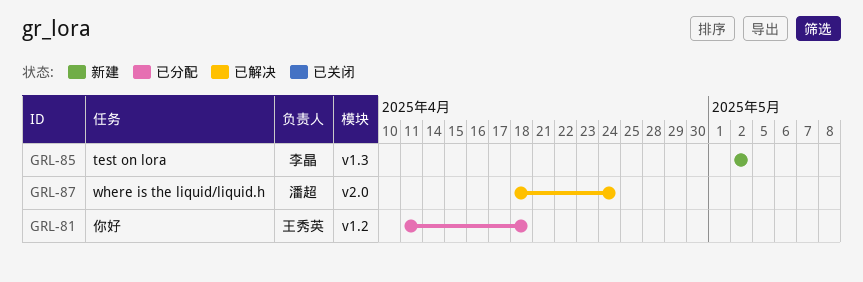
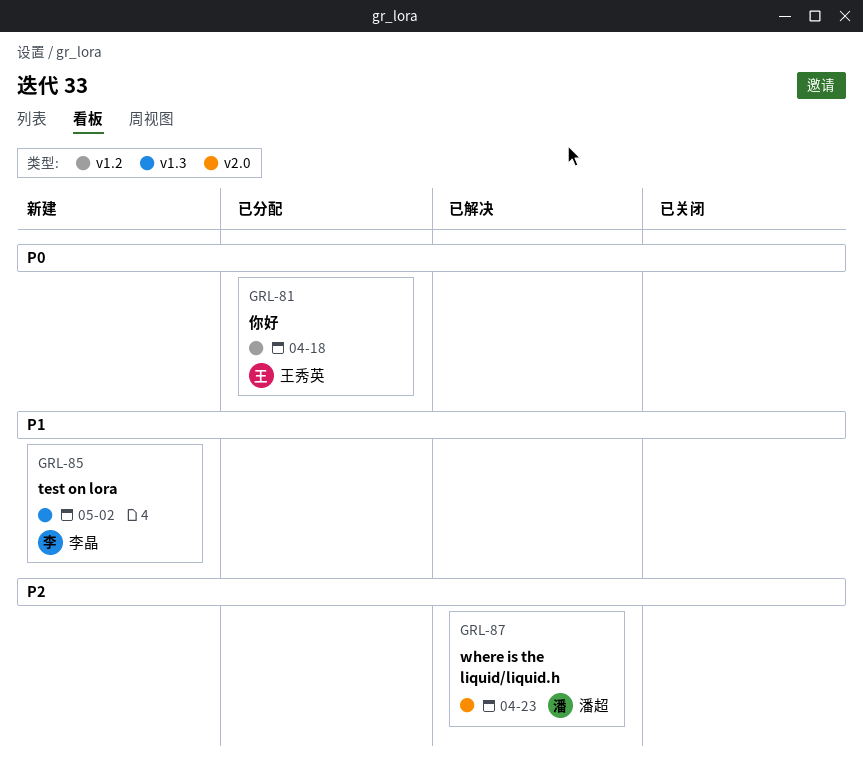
GRL-87, due: Apr 24 -> Apr 23

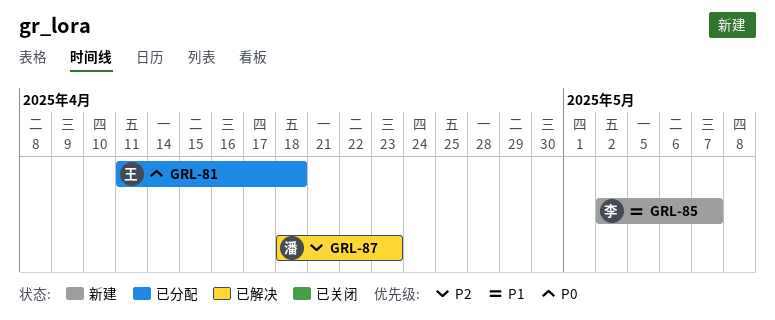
GRL-85, due: May 2 -> May 7

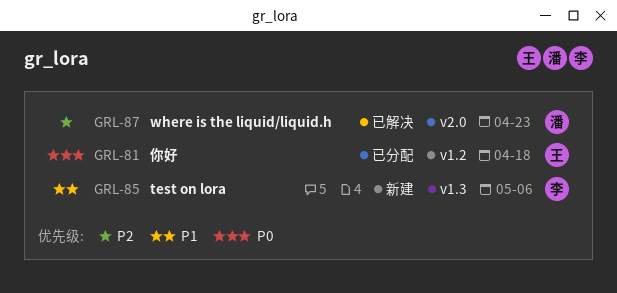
GRL-85, due: May 7 -> May 6

